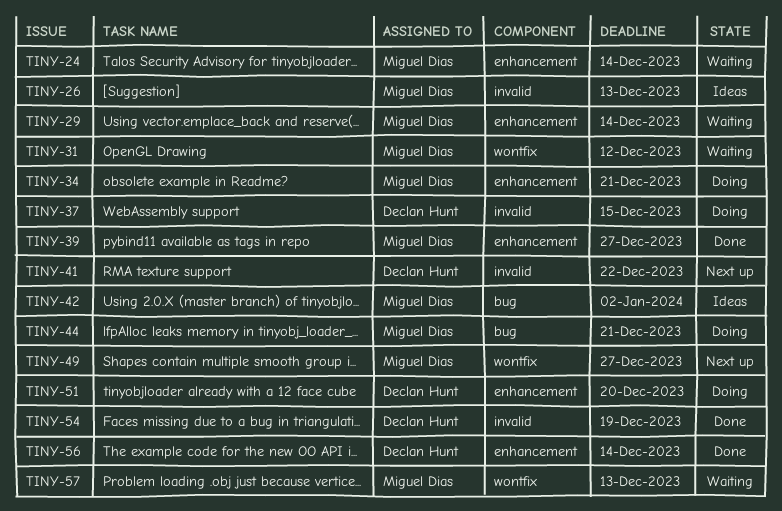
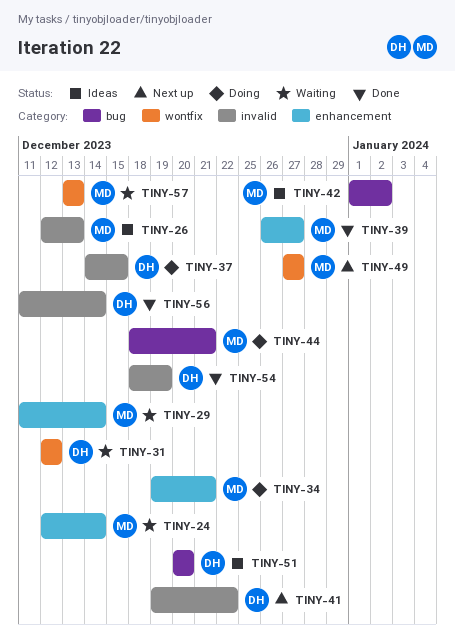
TINY-31, owner: Miguel Dias -> Declan Hunt
TINY-51, status: Doing -> Ideas
TINY-51, label: enhancement -> bug
TINY-56, label: enhancement -> invalid

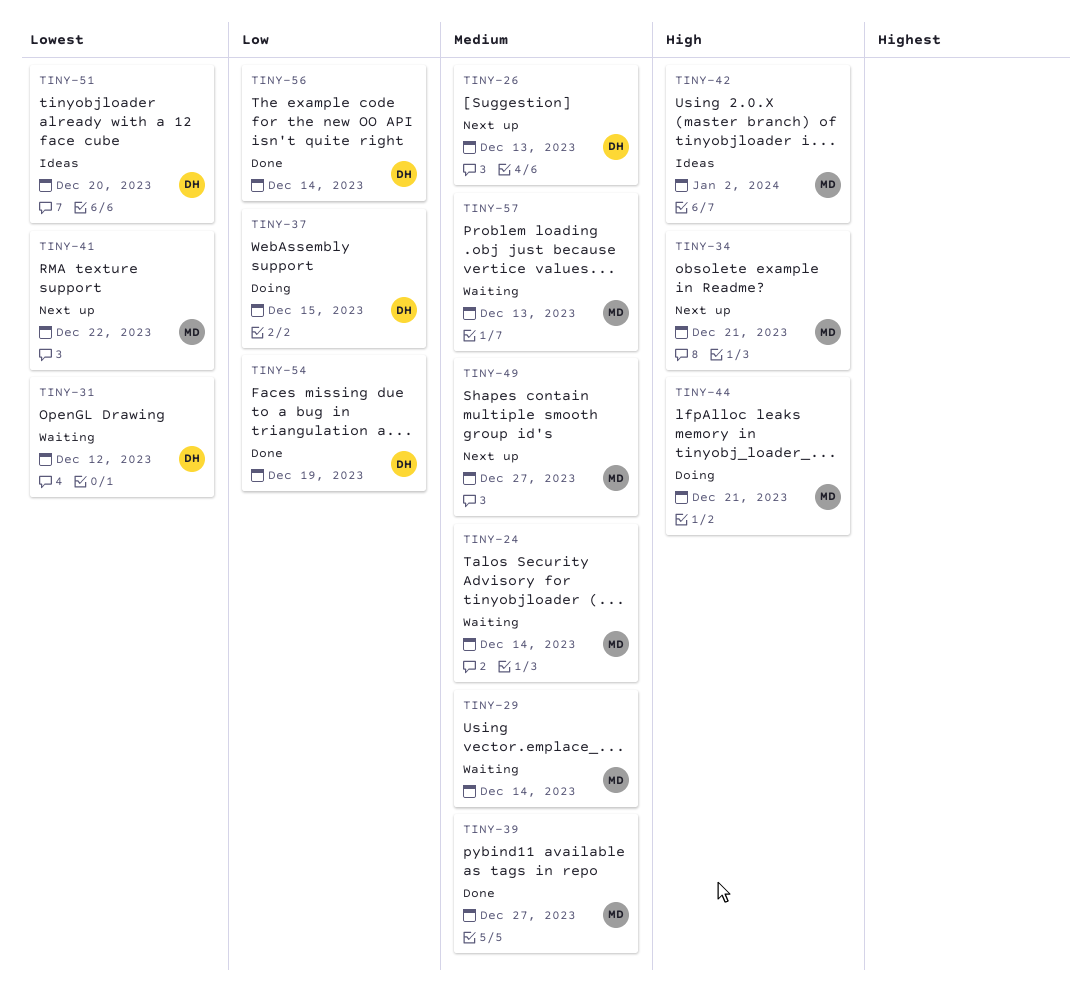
TINY-26, status: Ideas -> Next up
TINY-26, owner: MD -> DH
TINY-34, status: Doing -> Next up
TINY-41, owner: DH -> MD

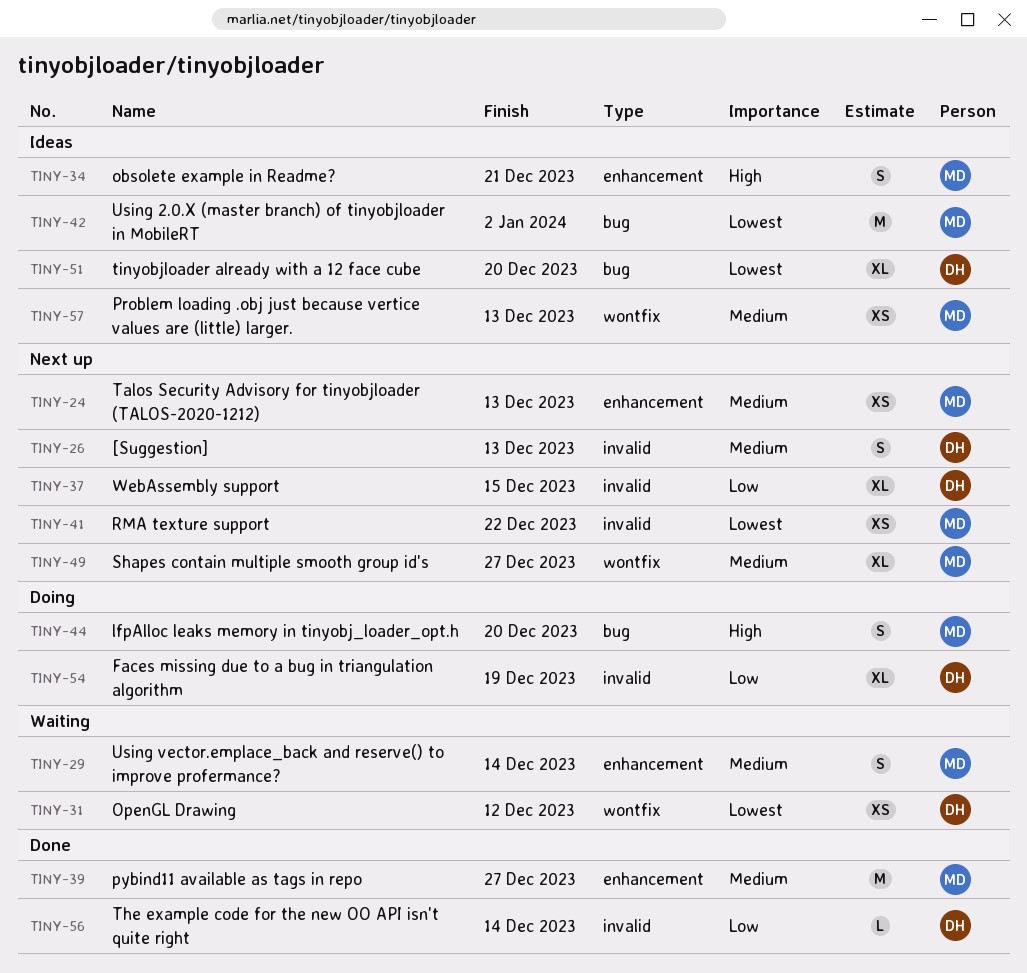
TINY-24, status: Waiting -> Next up
TINY-24, due: Dec 14 -> Dec 13
TINY-34, status: Next up -> Ideas
TINY-37, status: Doing -> Next up
TINY-42, priority: High -> Lowest
TINY-44, due: Dec 21 -> Dec 20
TINY-54, status: Done -> Doing
TINY-57, status: Waiting -> Ideas

